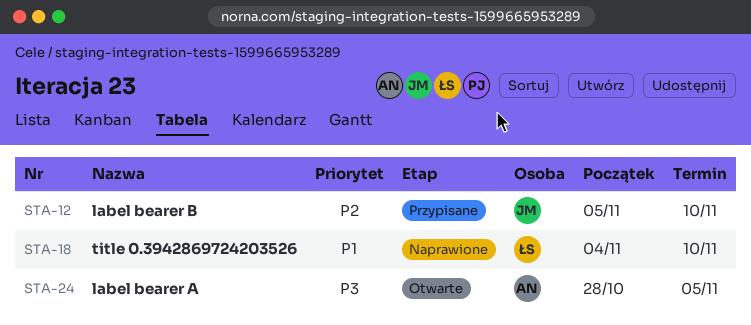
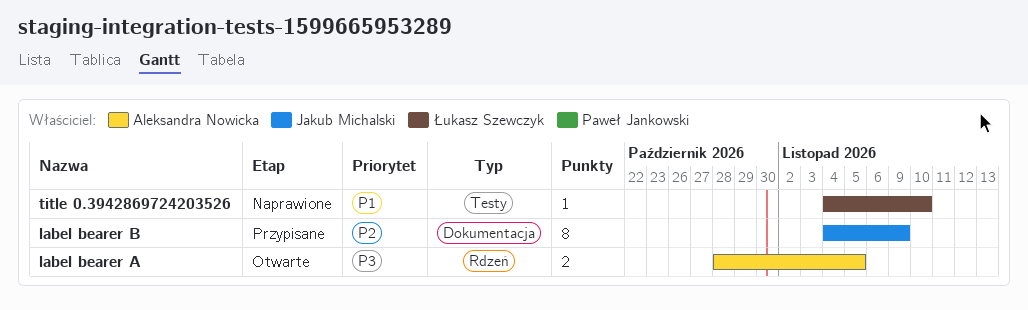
label bearer B, start: Nov 5 -> Nov 4
label bearer B, due: Nov 10 -> Nov 9

